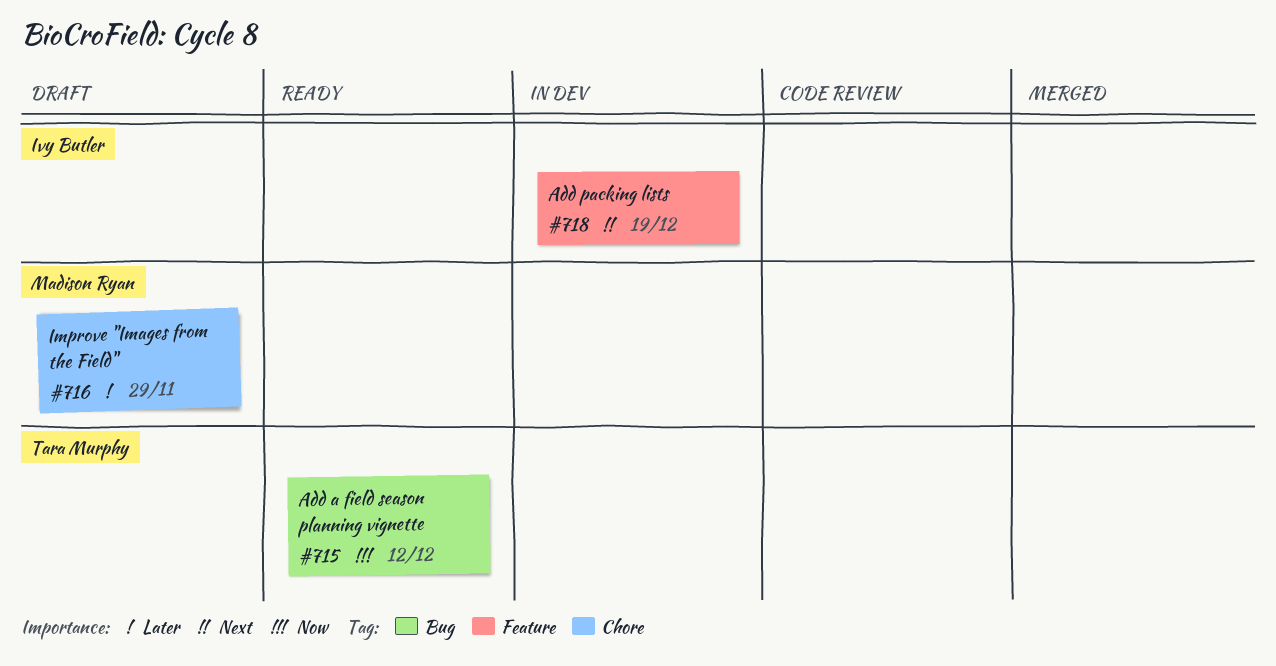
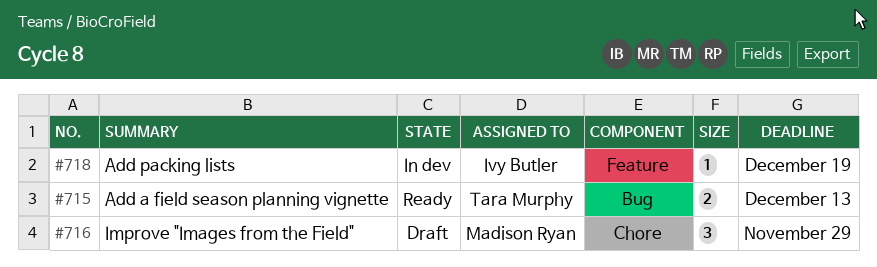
#715, due: Dec 12 -> Dec 13

